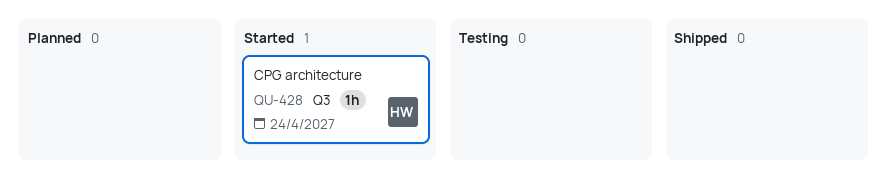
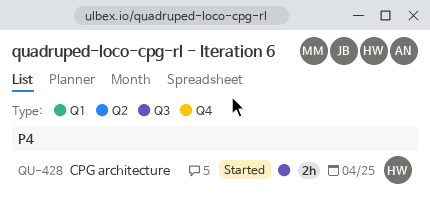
QU-428, estimate: 1h -> 2h
QU-428, due: Apr 24 -> Apr 25

